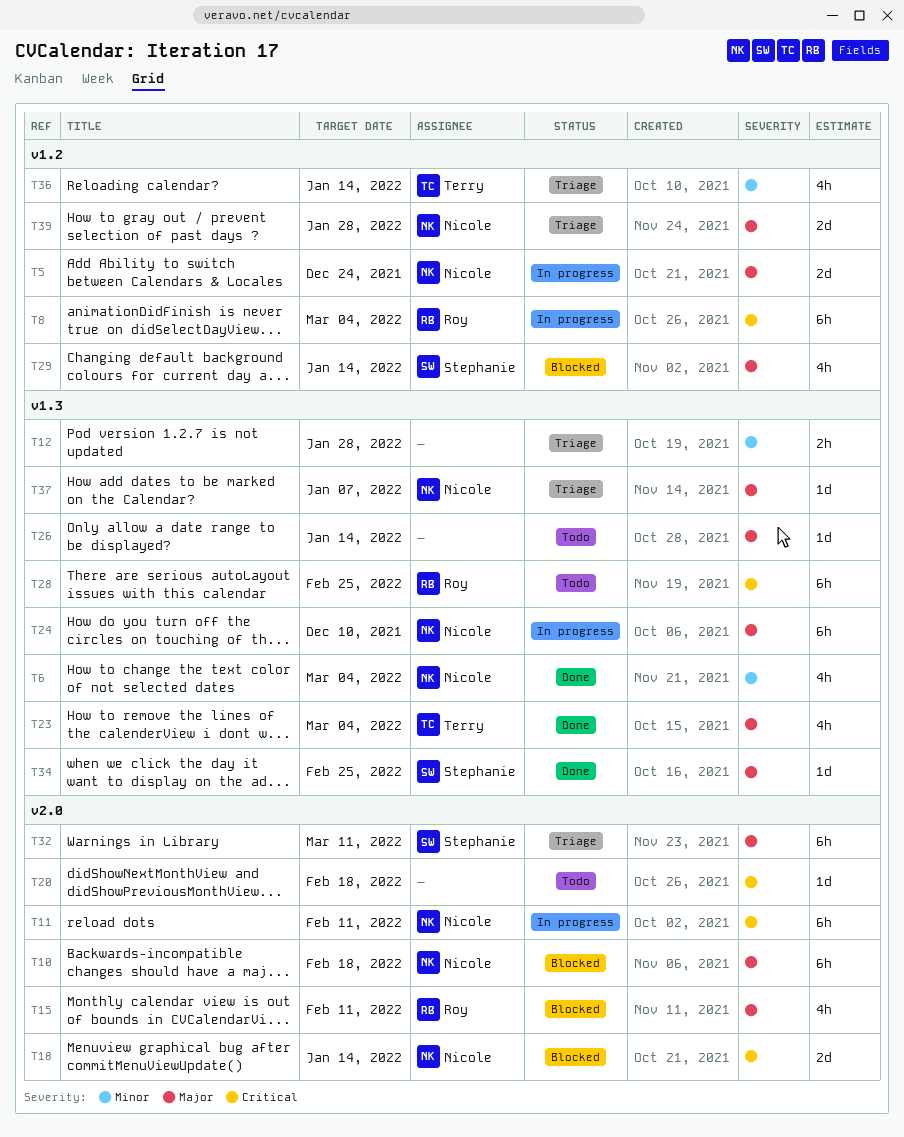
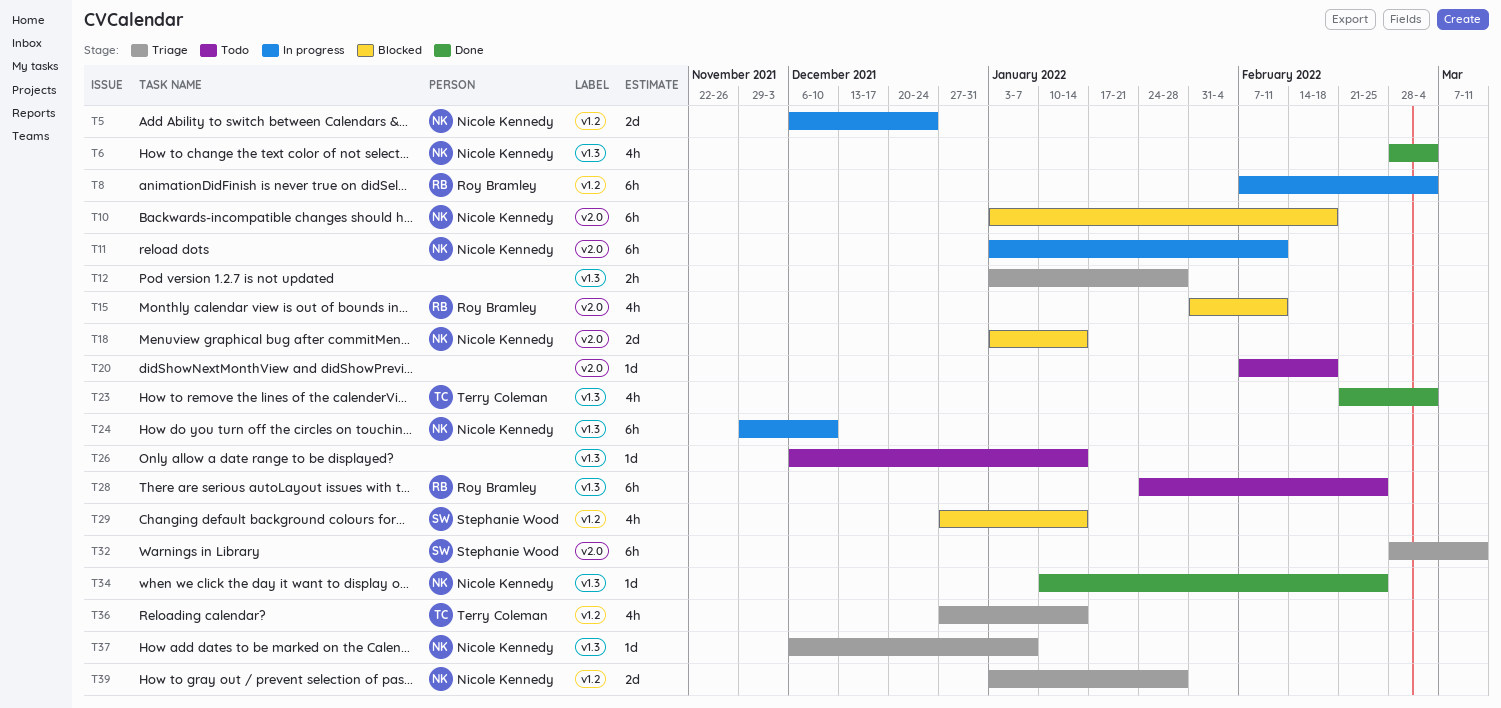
T34, owner: Stephanie Wood -> Nicole Kennedy

